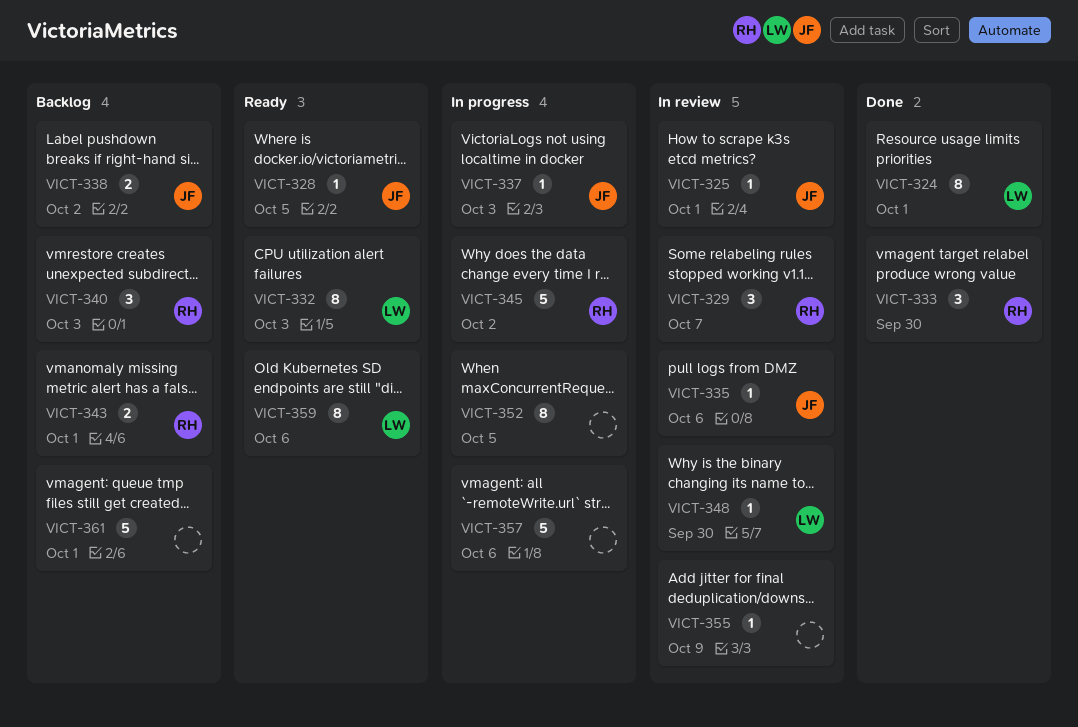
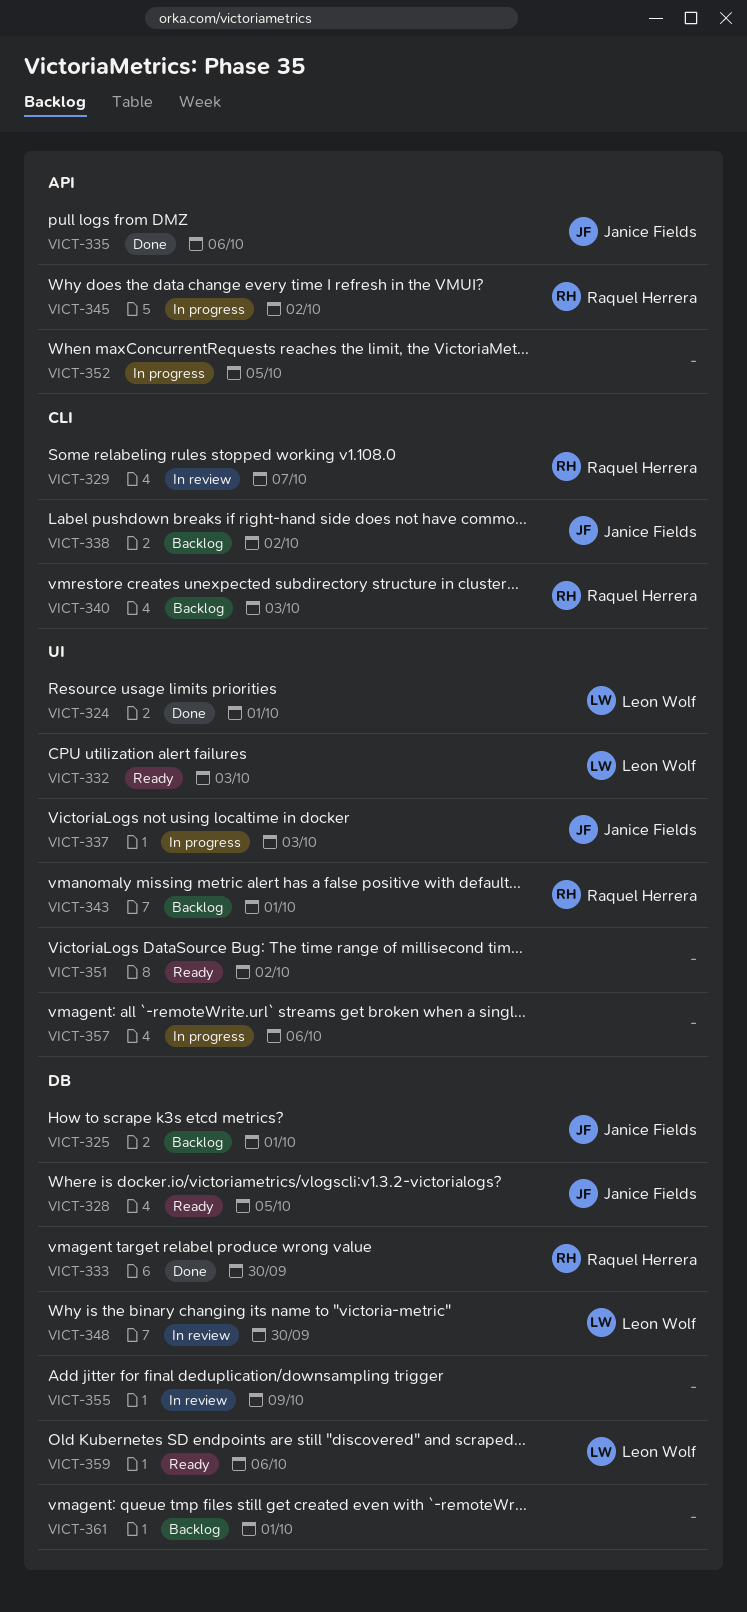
VICT-325, status: In review -> Backlog
VICT-335, status: In review -> Done
VICT-351: none -> present

